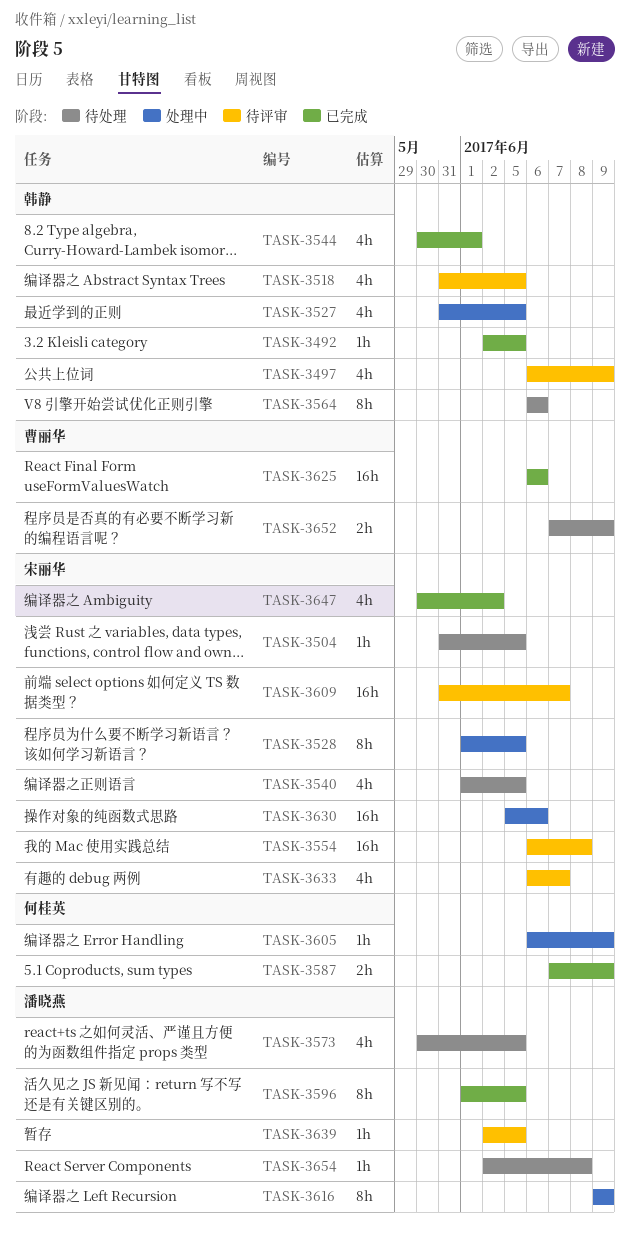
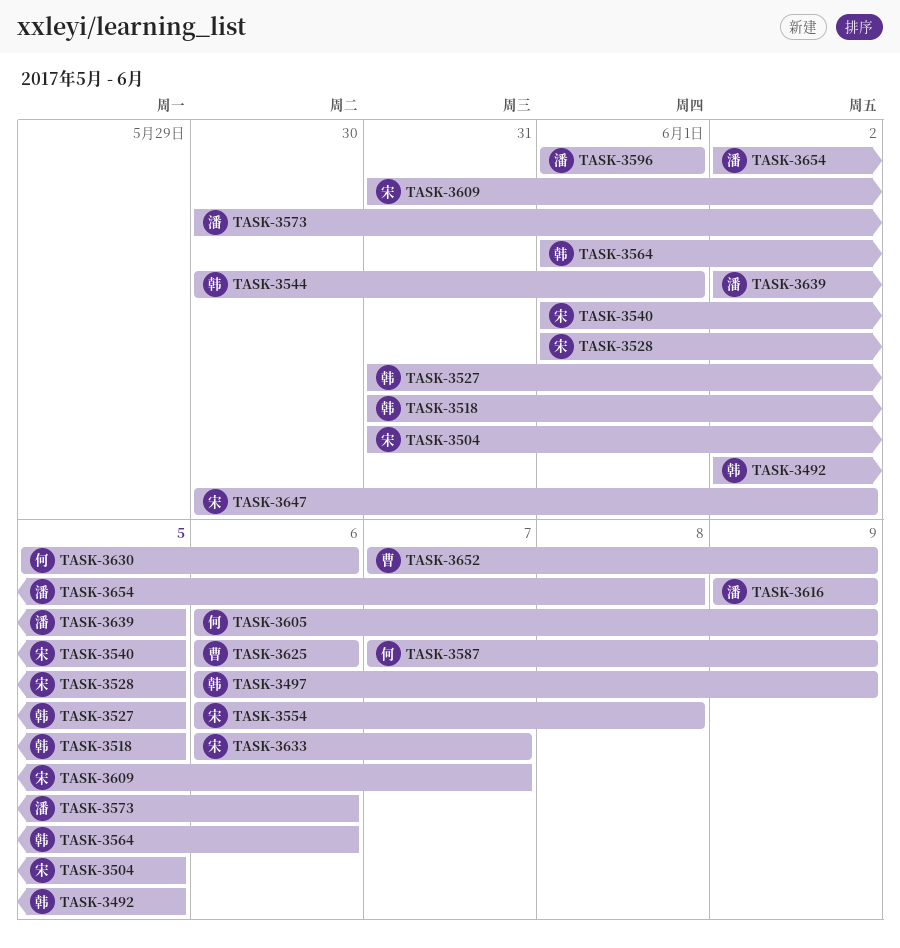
TASK-3564, start: Jun 6 -> Jun 1
TASK-3573, due: Jun 5 -> Jun 6
TASK-3596, due: Jun 5 -> Jun 1
TASK-3630, owner: 宋丽华 -> 何桂英

